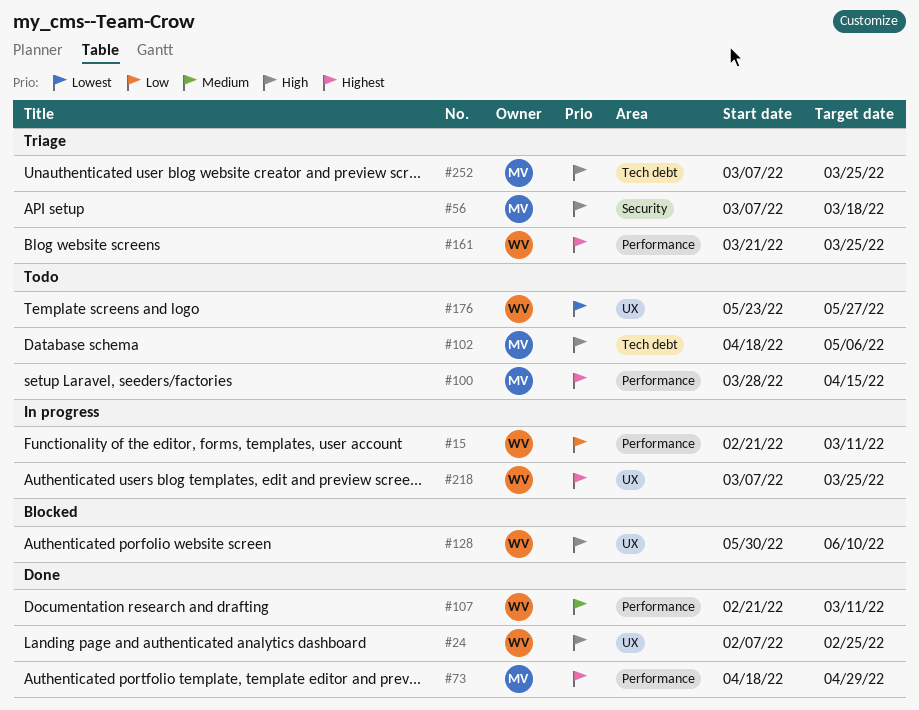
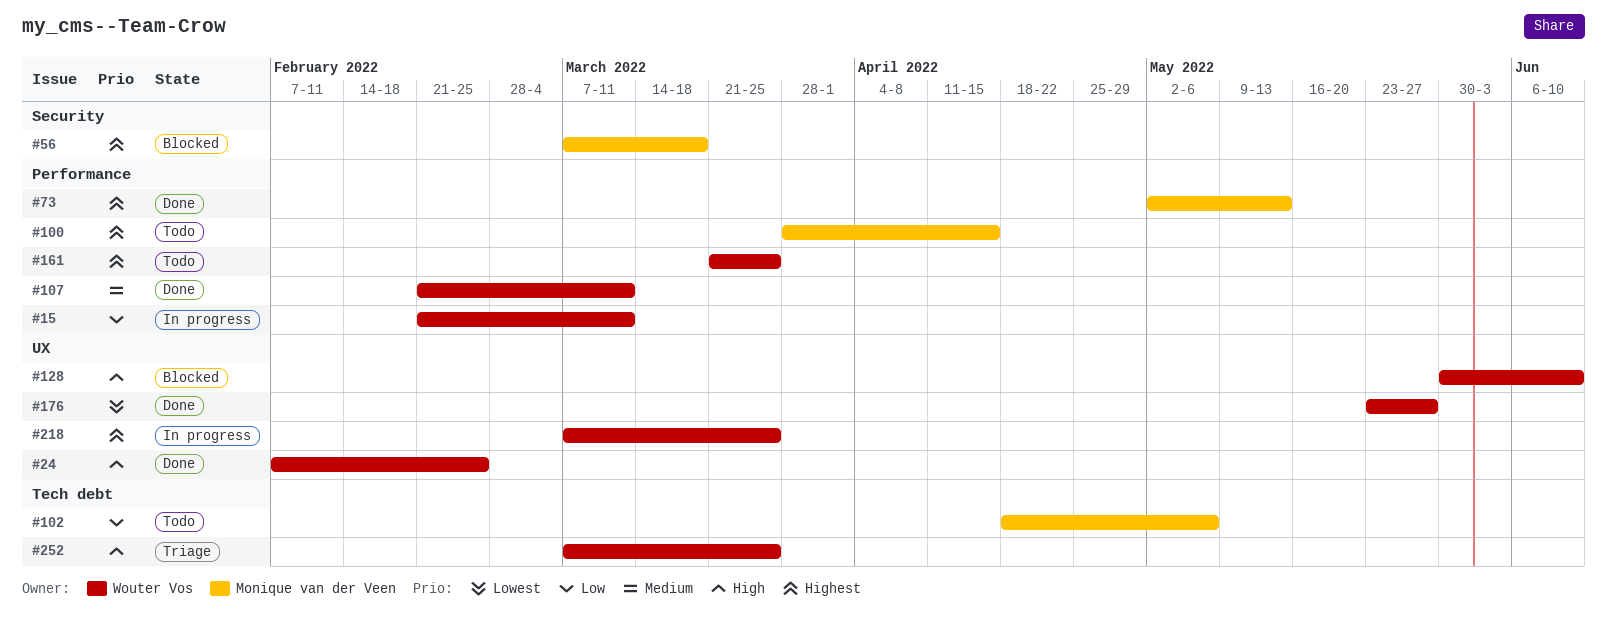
#56, status: Triage -> Blocked
#56, priority: High -> Highest
#73, start: Apr 18 -> May 2
#73, due: Apr 29 -> May 13
#102, priority: High -> Low
#161, status: Triage -> Todo
#176, status: Todo -> Done
#252, owner: Monique van der Veen -> Wouter Vos

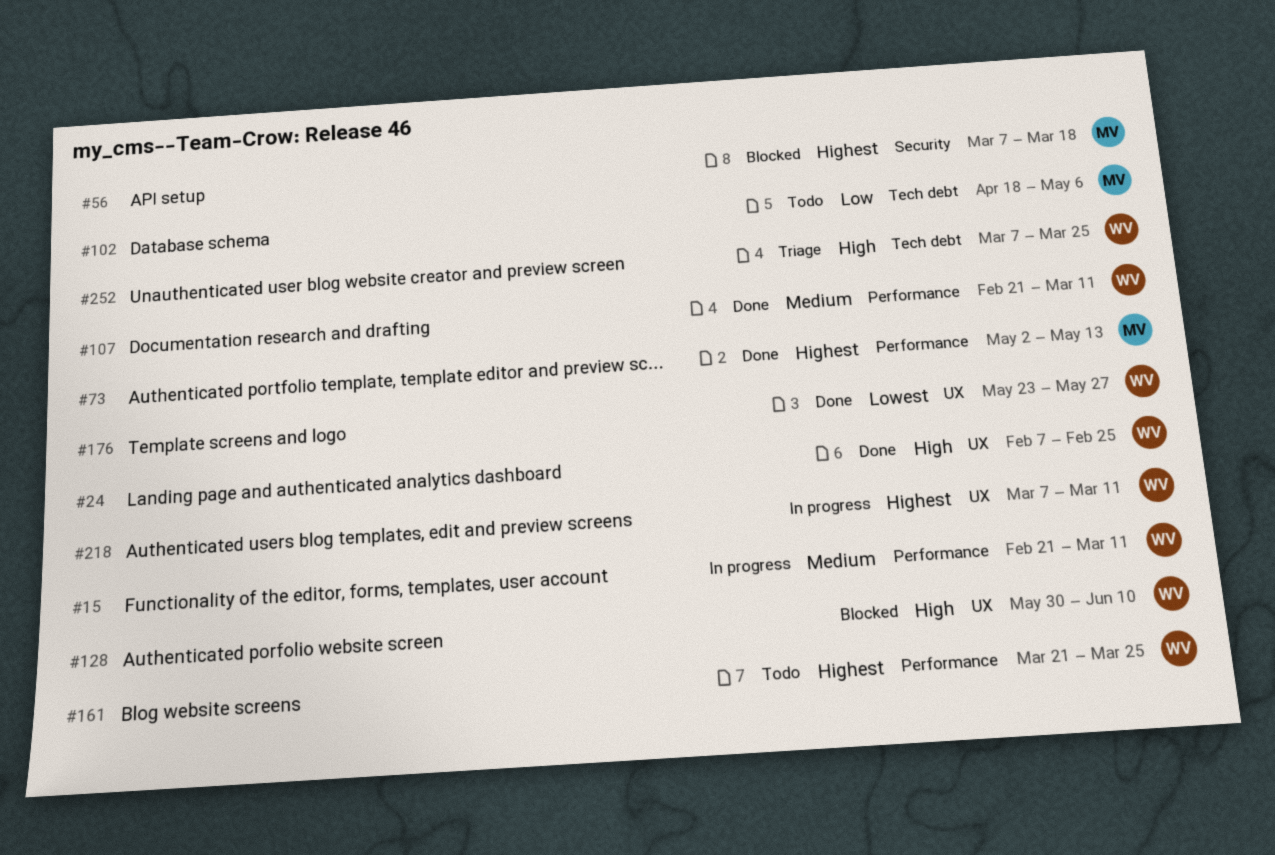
#15, priority: Low -> Medium
#100: present -> none
#218, due: Mar 25 -> Mar 11

